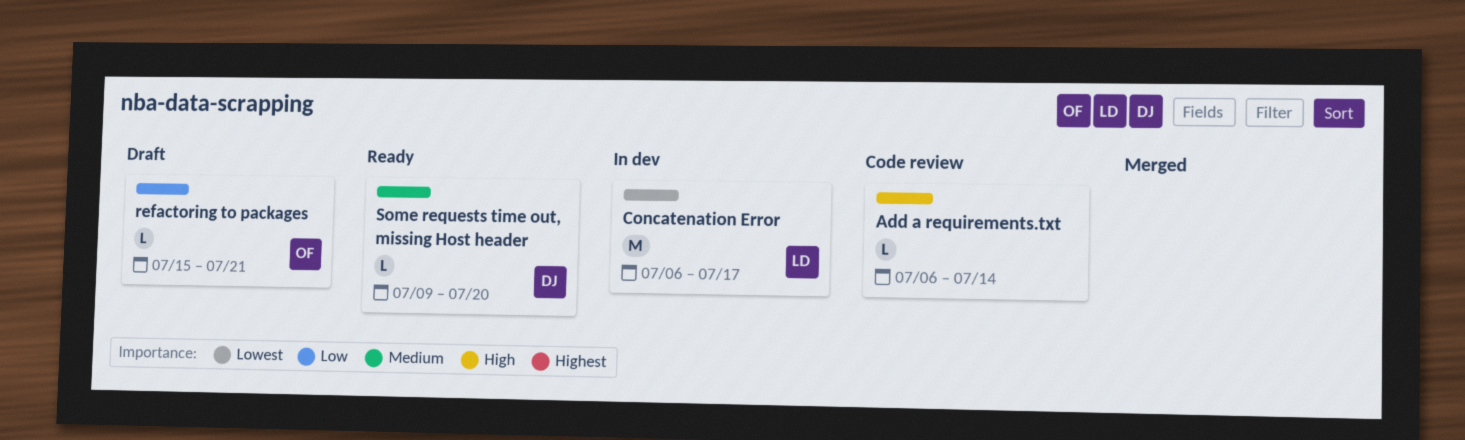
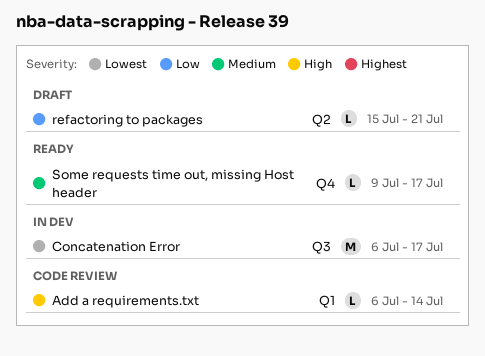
Some requests time out, missing Host header, due: Jul 20 -> Jul 17

